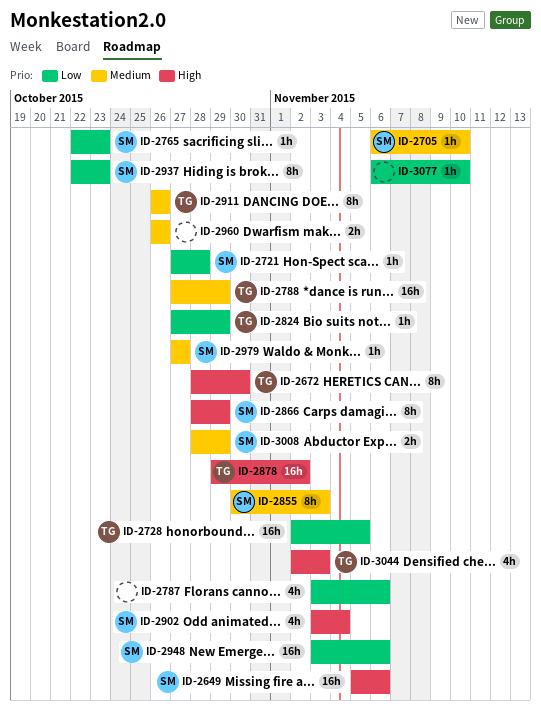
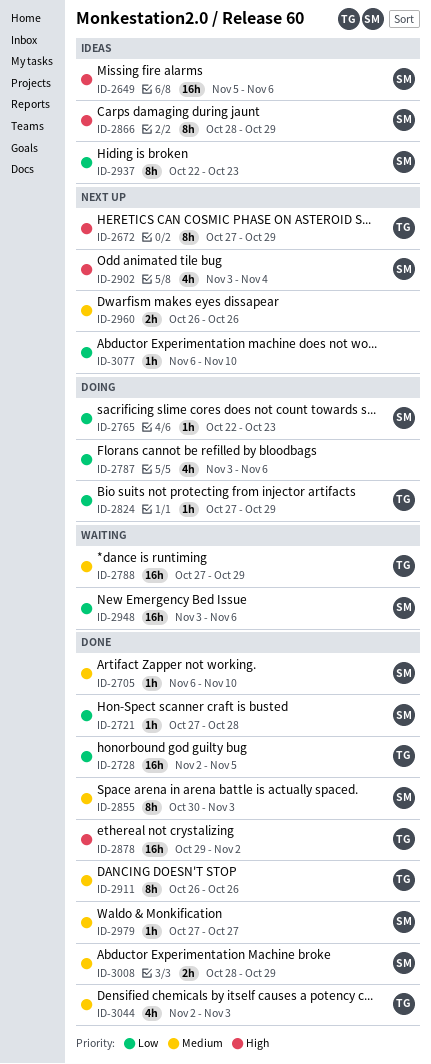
ID-2672, start: Oct 28 -> Oct 27
ID-2672, due: Oct 30 -> Oct 29
ID-3044, priority: High -> Medium

